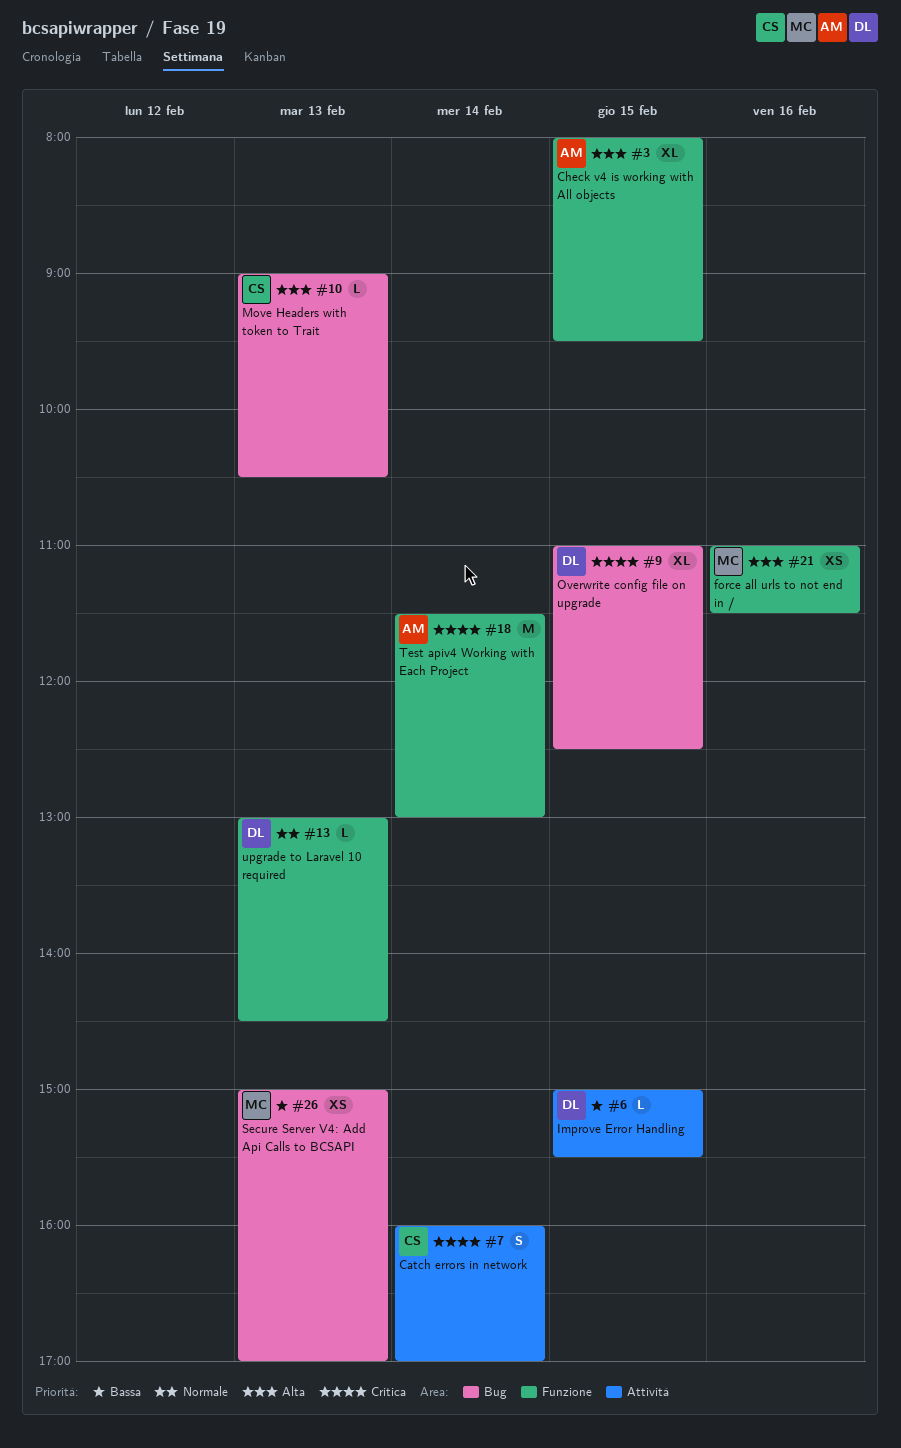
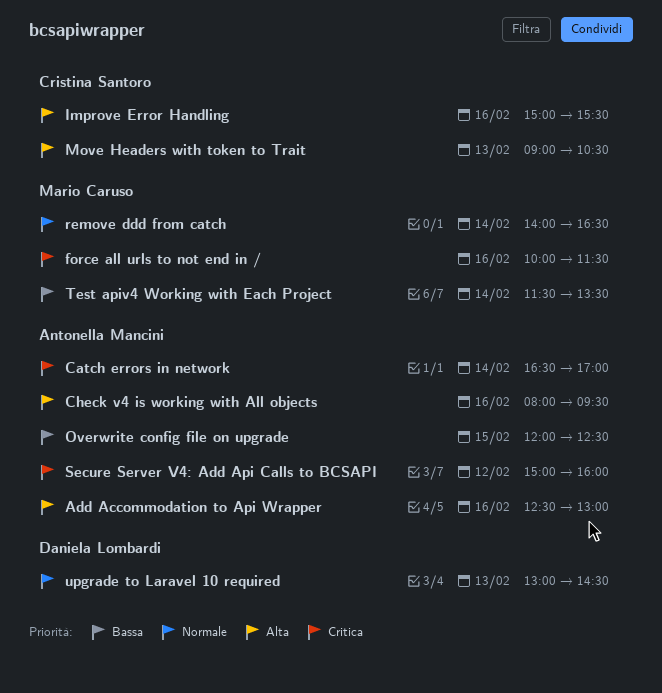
Add Accommodation to Api Wrapper: none -> present
Catch errors in network, owner: Cristina Santoro -> Antonella Mancini
Catch errors in network, begins: 16:00 -> 16:30
Check v4 is working with All objects, day: Feb 15 -> Feb 16
force all urls to not end in /, priority: Alta -> Critica
force all urls to not end in /, begins: 11:00 -> 10:00
Improve Error Handling, owner: Daniela Lombardi -> Cristina Santoro
Improve Error Handling, priority: Bassa -> Alta
Improve Error Handling, day: Feb 15 -> Feb 16
Overwrite config file on upgrade, owner: Daniela Lombardi -> Antonella Mancini
Overwrite config file on upgrade, priority: Critica -> Bassa
Overwrite config file on upgrade, begins: 11:00 -> 12:00
remove ddd from catch: none -> present
Secure Server V4: Add Api Calls to BCSAPI, owner: Mario Caruso -> Antonella Mancini
Secure Server V4: Add Api Calls to BCSAPI, priority: Bassa -> Critica
Secure Server V4: Add Api Calls to BCSAPI, day: Feb 13 -> Feb 12
Secure Server V4: Add Api Calls to BCSAPI, ends: 17:00 -> 16:00
Test apiv4 Working with Each Project, owner: Antonella Mancini -> Mario Caruso
Test apiv4 Working with Each Project, priority: Critica -> Bassa
Test apiv4 Working with Each Project, ends: 13:00 -> 13:30

